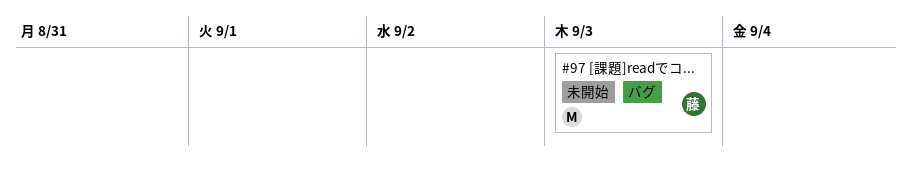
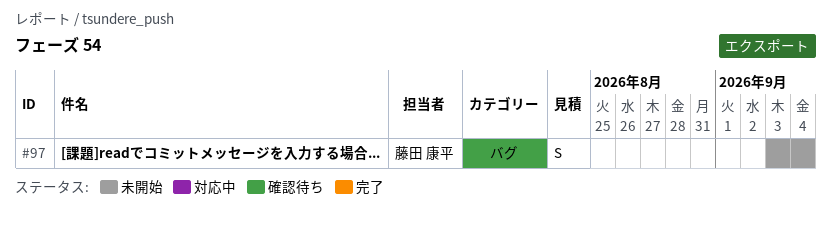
#97, estimate: M -> S
#97, due: Sep 3 -> Sep 4

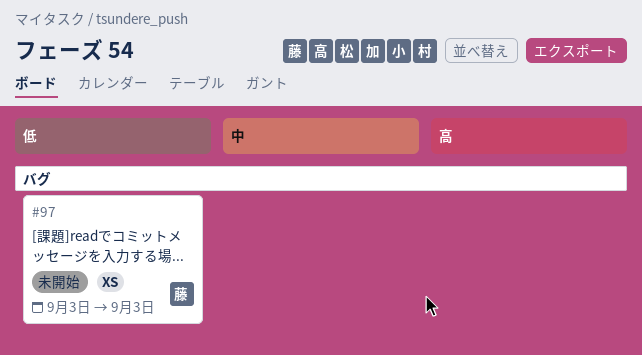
#97, estimate: S -> XS
#97, due: Sep 4 -> Sep 3

